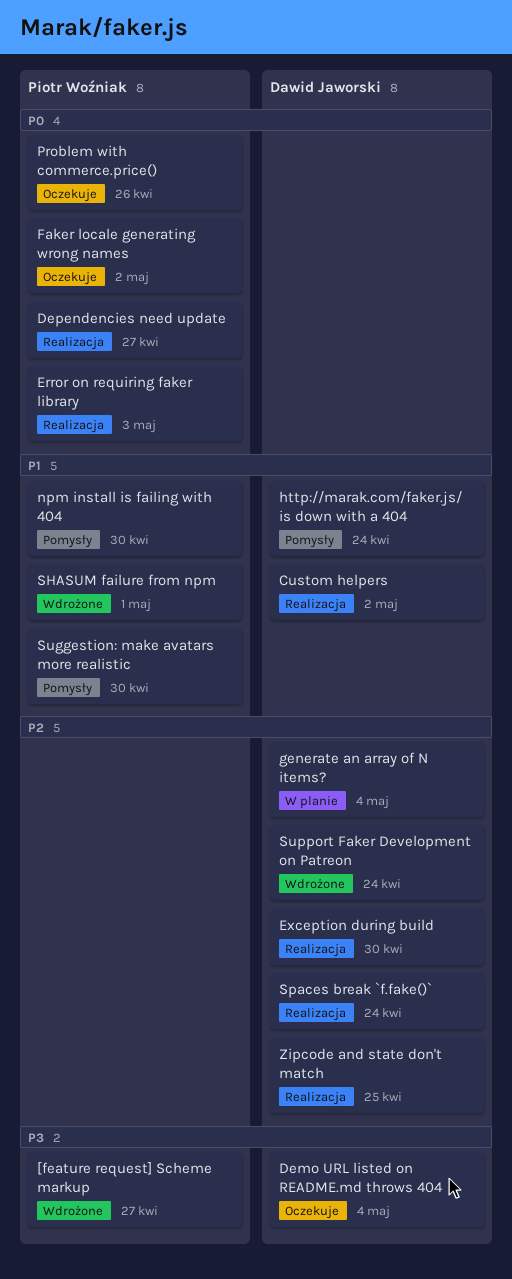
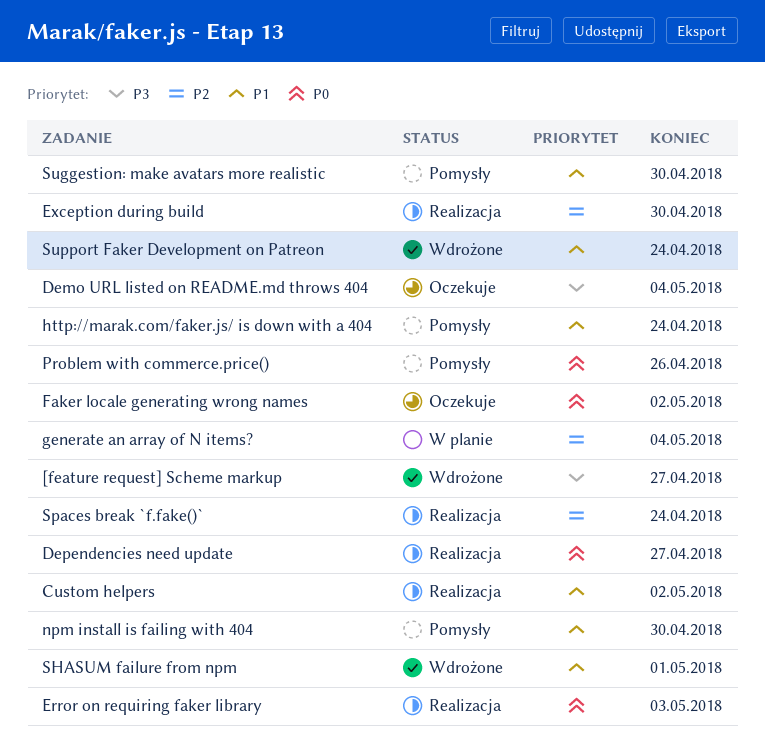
Problem with commerce.price(), status: Oczekuje -> Pomysły
Support Faker Development on Patreon, priority: P2 -> P1
Zipcode and state don't match: present -> none

